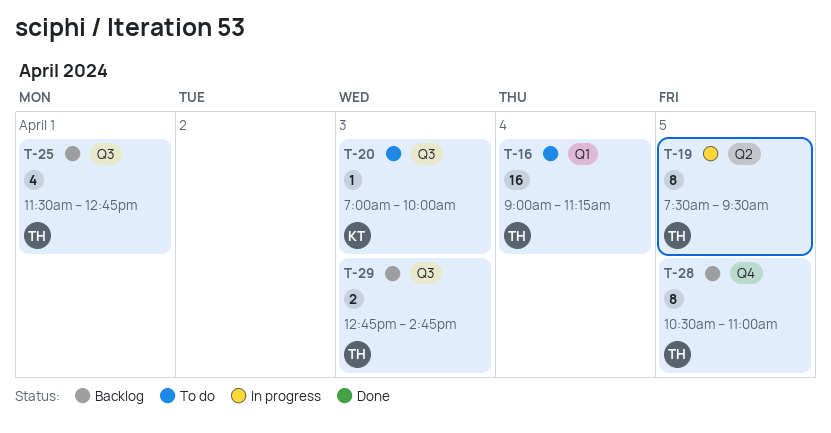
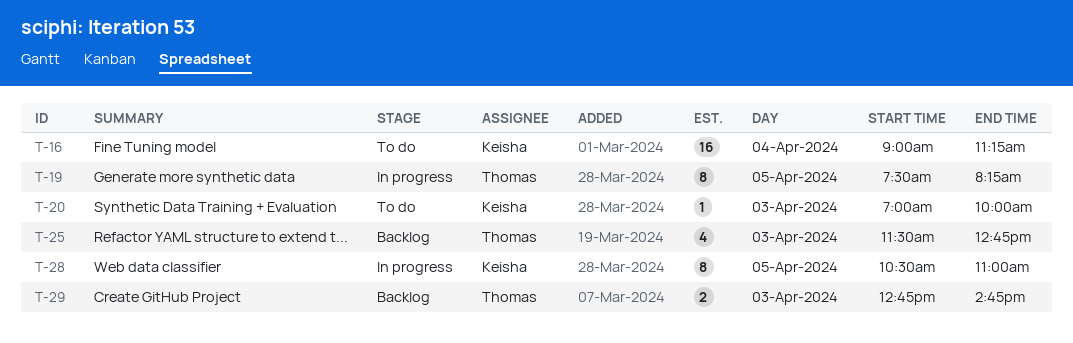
T-16, owner: Thomas -> Keisha
T-19, ends: 09:30 -> 08:15
T-25, day: Apr 1 -> Apr 3
T-28, status: Backlog -> In progress
T-28, owner: Thomas -> Keisha

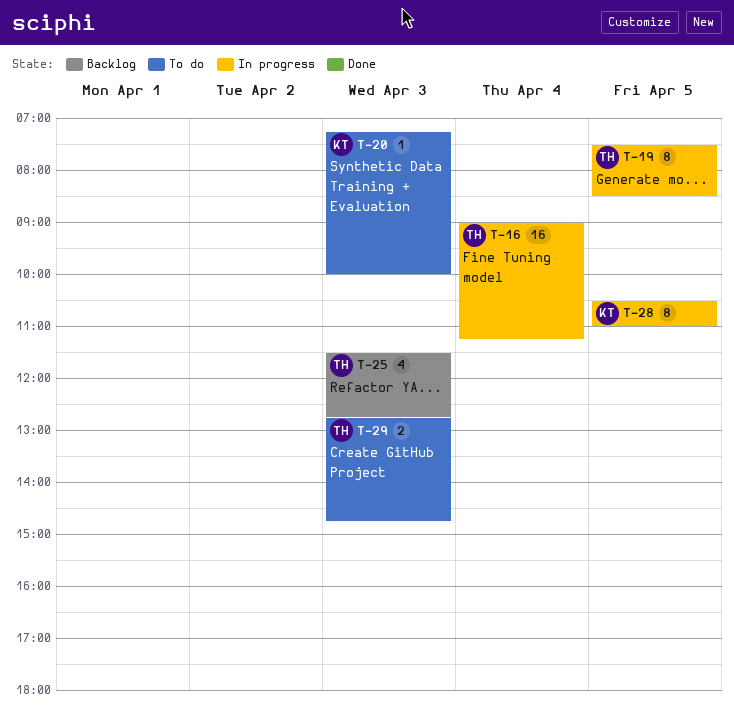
T-16, status: To do -> In progress
T-16, owner: Keisha -> Thomas
T-19, ends: 08:15 -> 08:30
T-20, begins: 07:00 -> 07:15
T-29, status: Backlog -> To do

